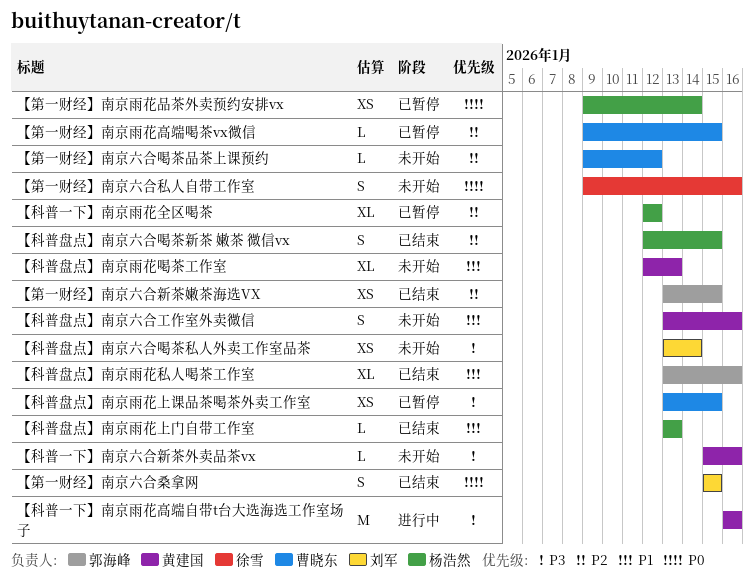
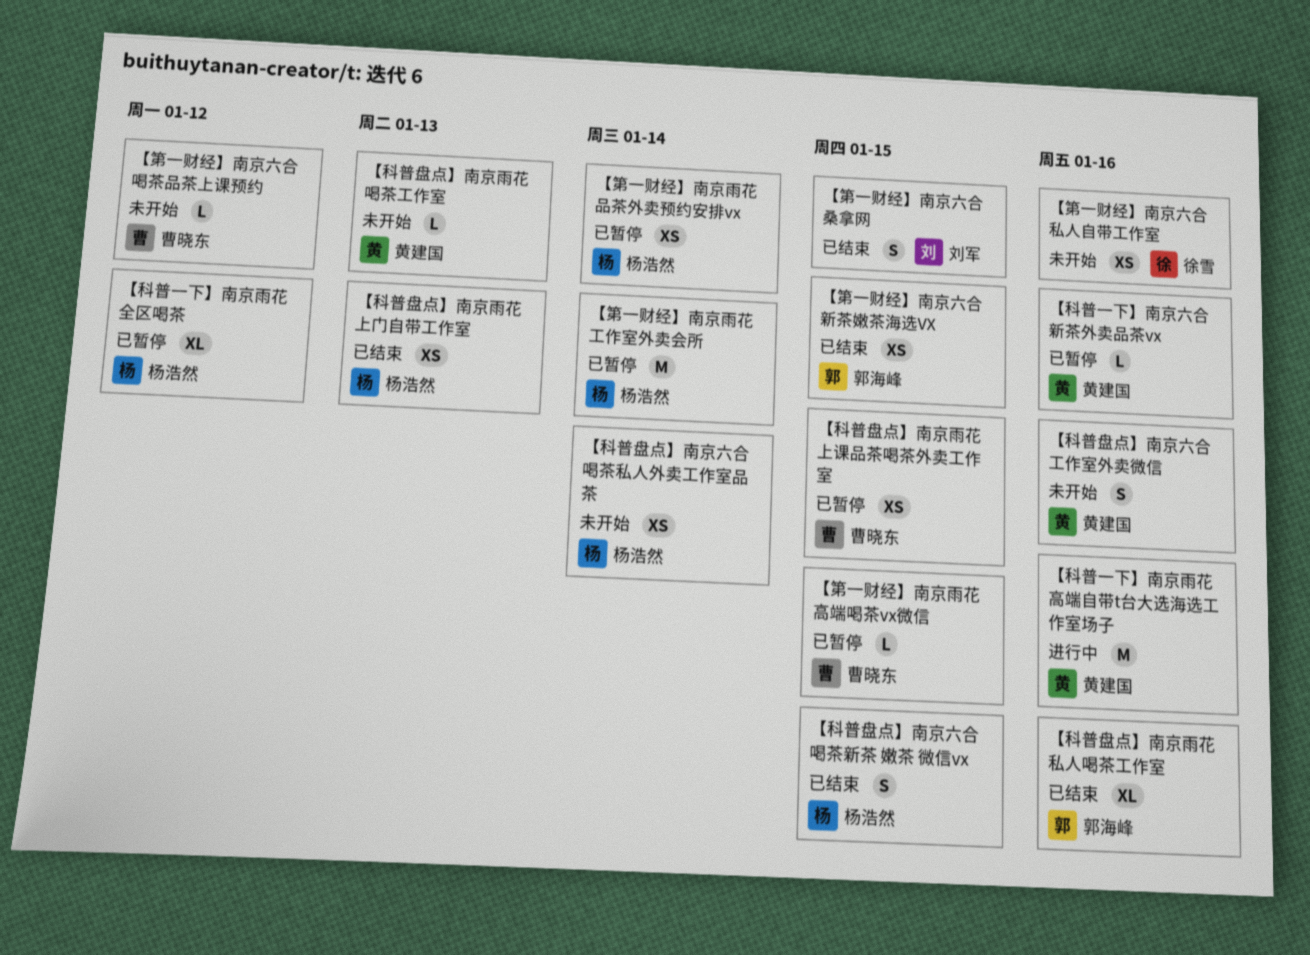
【科普一下】南京六合新茶外卖品茶vx, status: 未开始 -> 已暂停
【科普盘点】南京六合喝茶私人外卖工作室品茶, owner: 刘军 -> 杨浩然
【科普盘点】南京雨花上门自带工作室, estimate: L -> XS
【科普盘点】南京雨花喝茶工作室, estimate: XL -> L
【第一财经】南京六合私人自带工作室, estimate: S -> XS
【第一财经】南京雨花工作室外卖会所: none -> present

